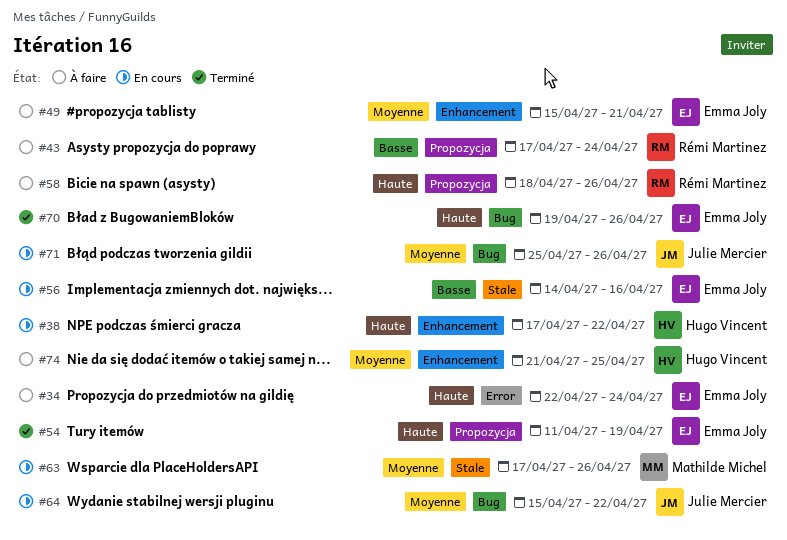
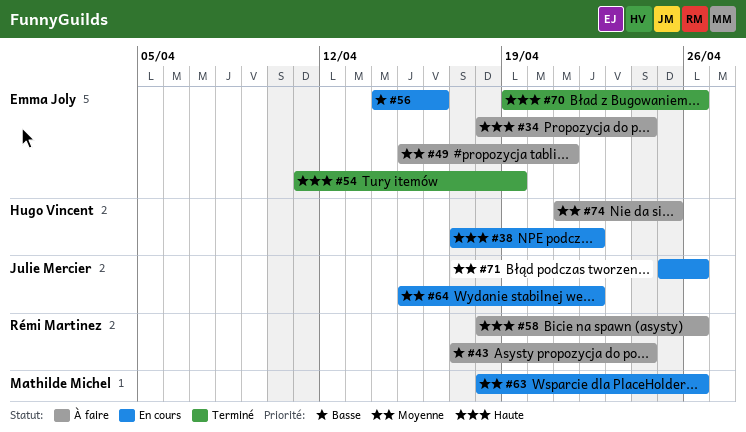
#34, start: Apr 22 -> Apr 18
#63, start: Apr 17 -> Apr 18

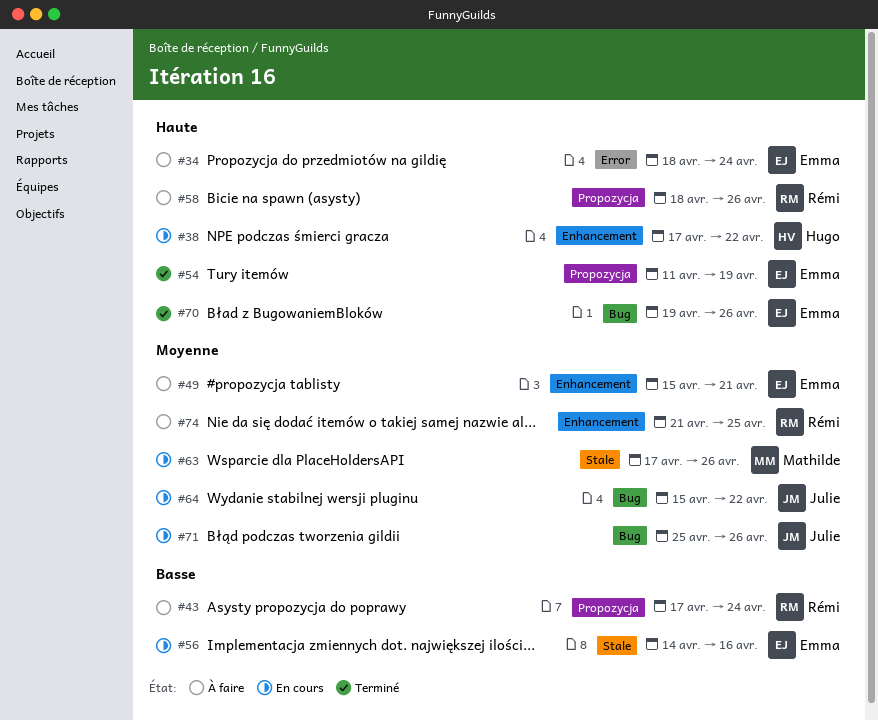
#63, start: Apr 18 -> Apr 17
#74, owner: Hugo Vincent -> Rémi Martinez

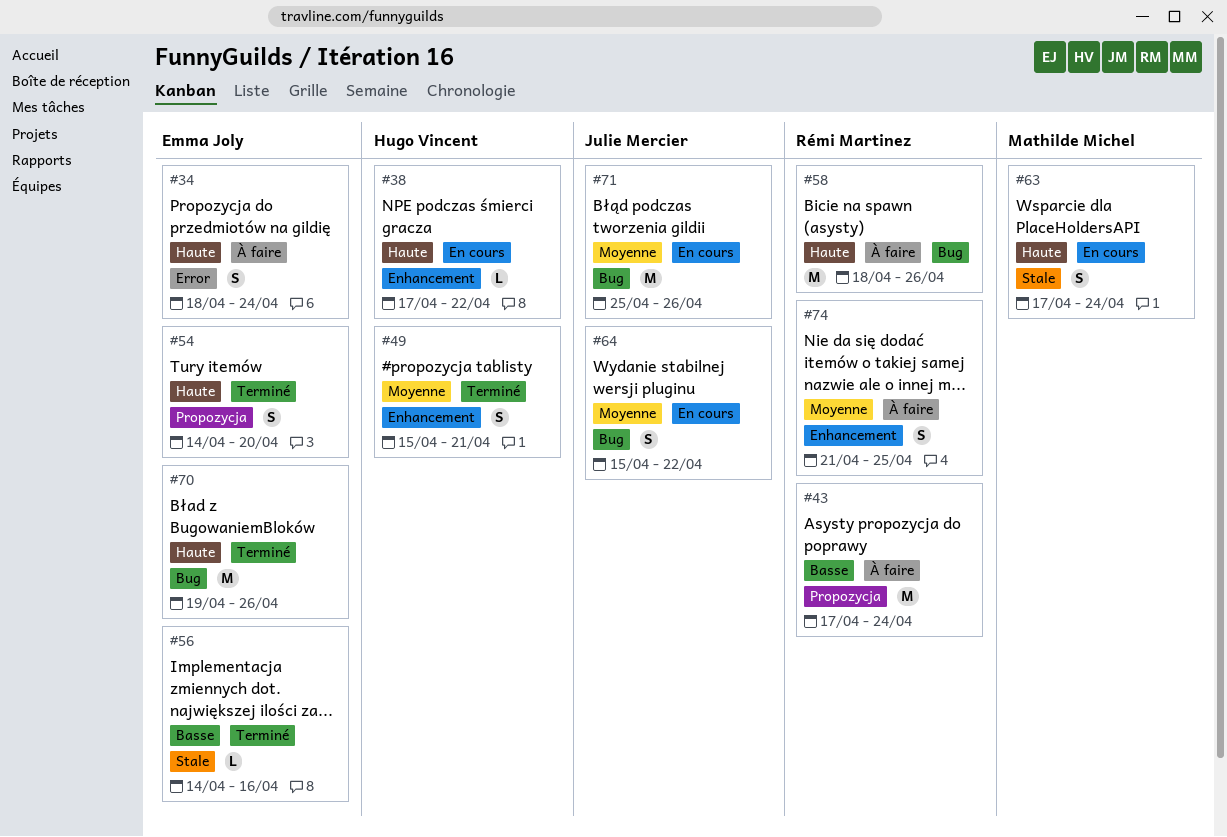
#49, status: À faire -> Terminé
#49, owner: Emma Joly -> Hugo Vincent
#54, start: Apr 11 -> Apr 14
#54, due: Apr 19 -> Apr 20
#56, status: En cours -> Terminé
#58, label: Propozycja -> Bug
#63, priority: Moyenne -> Haute
#63, due: Apr 26 -> Apr 24

